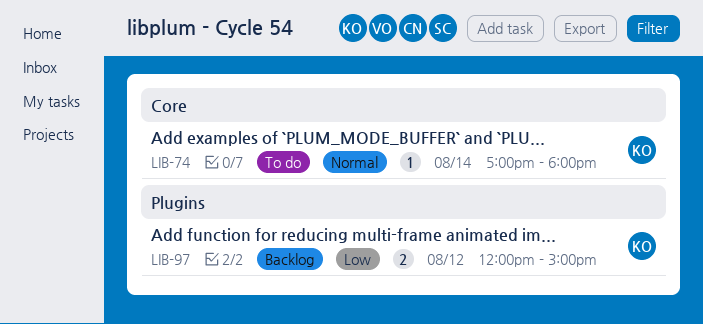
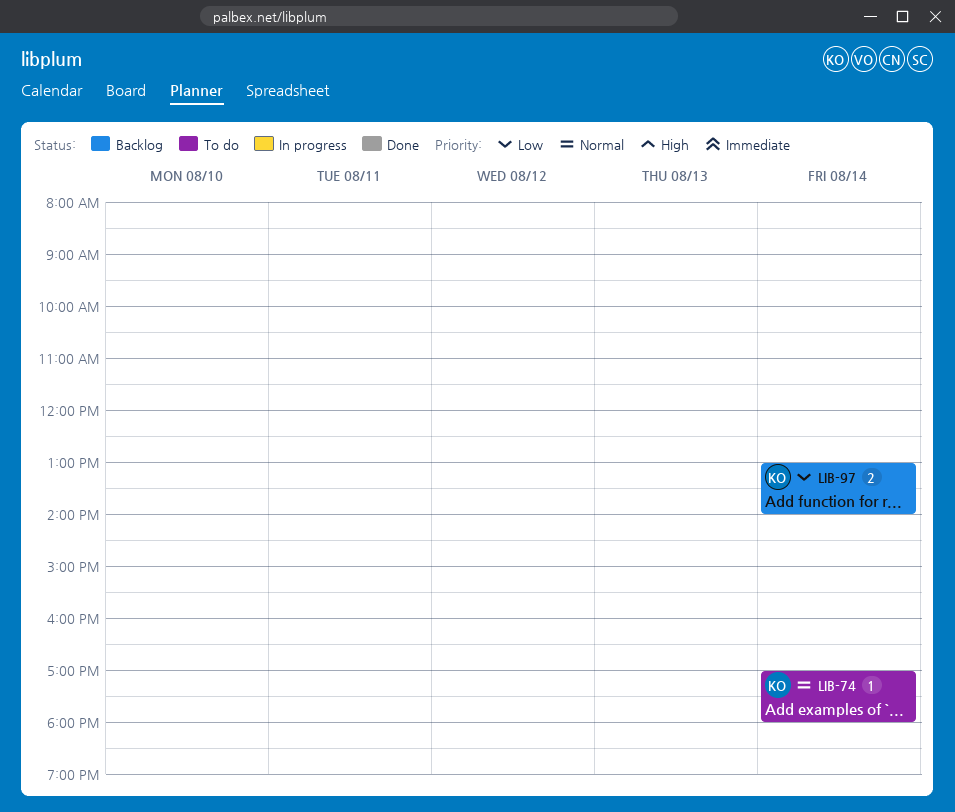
LIB-97, day: Aug 12 -> Aug 14
LIB-97, begins: 12:00 -> 13:00
LIB-97, ends: 15:00 -> 14:00

